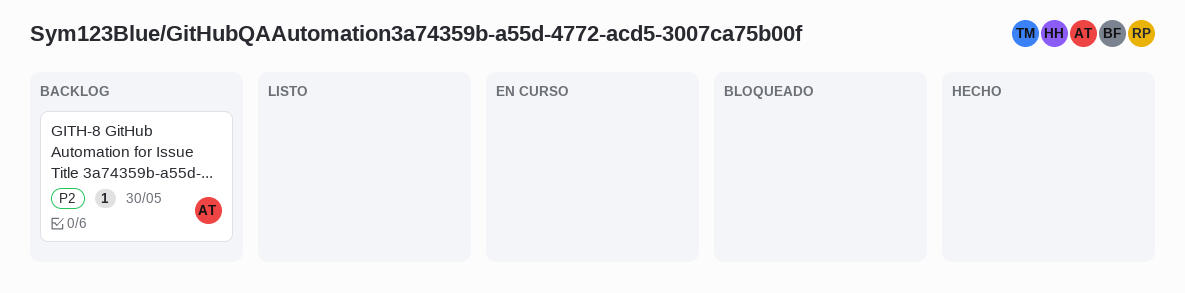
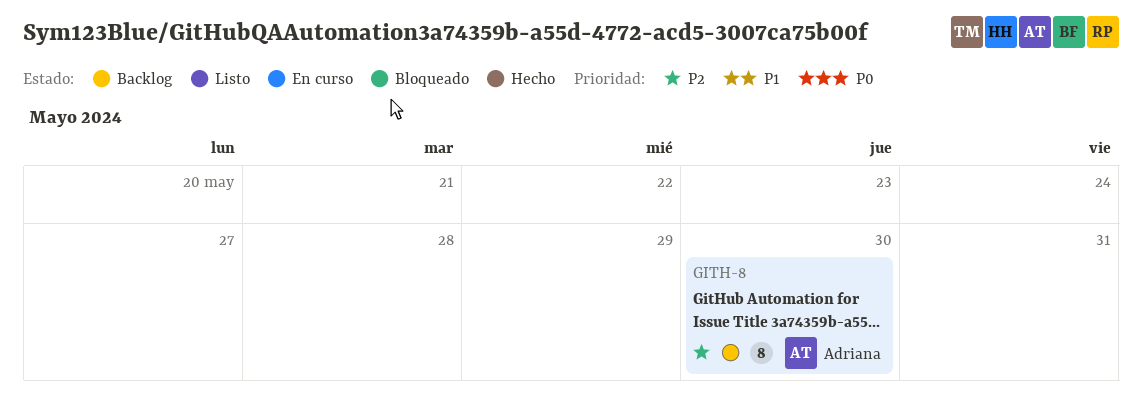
GITH-8, estimate: 1 -> 8

